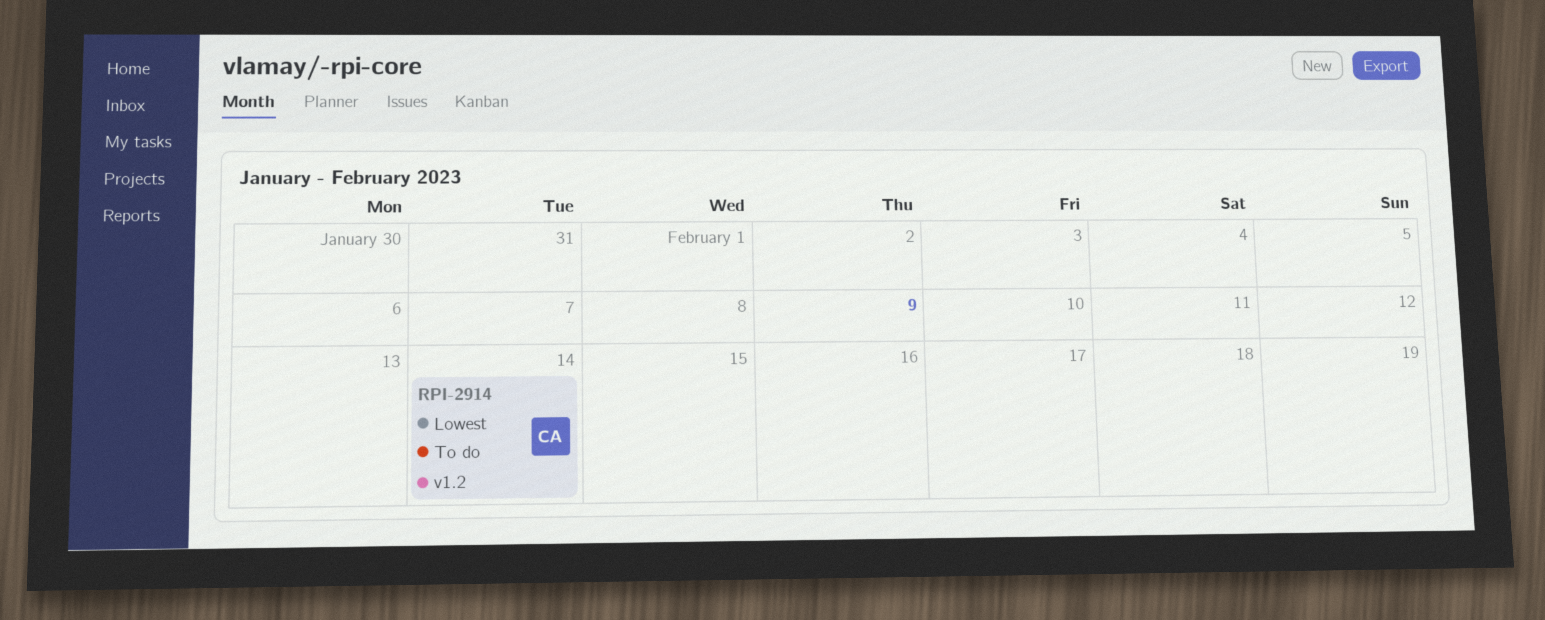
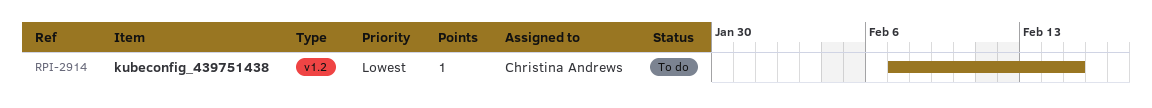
RPI-2914, due: Feb 14 -> Feb 15

